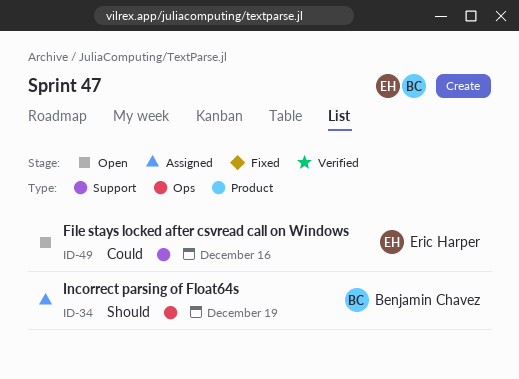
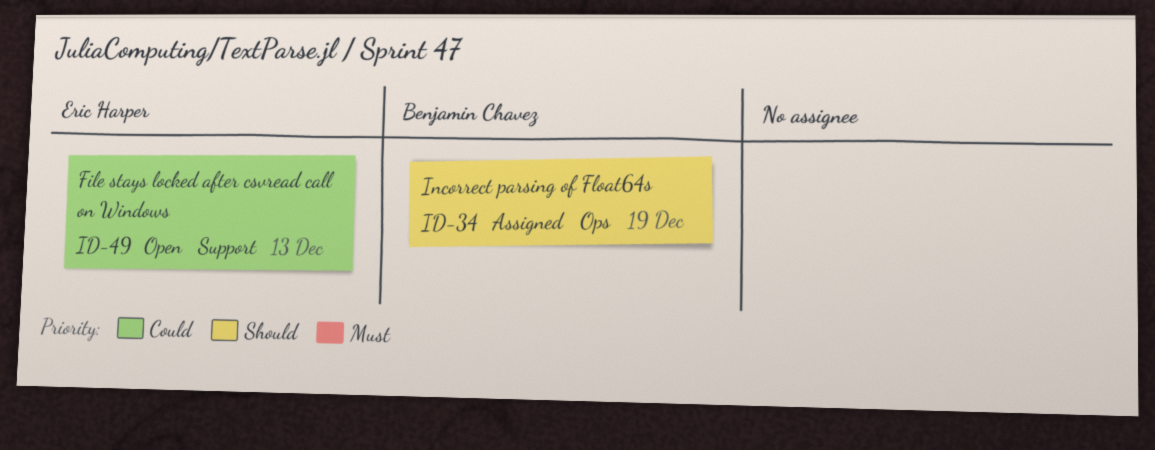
ID-49, due: Dec 16 -> Dec 13

